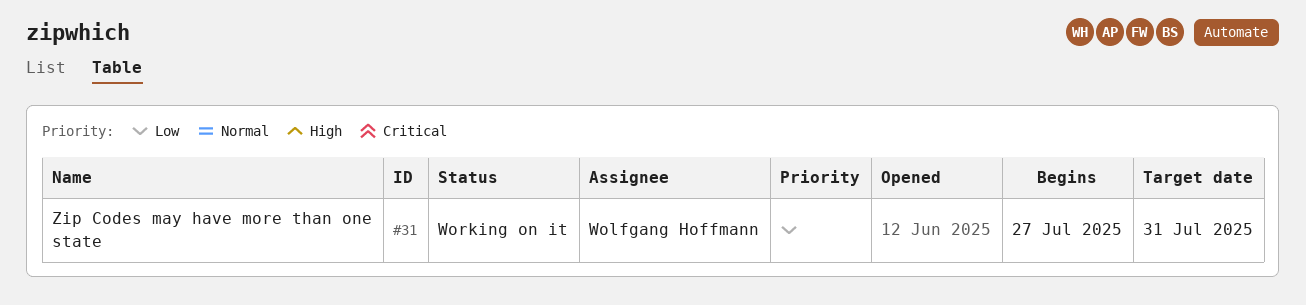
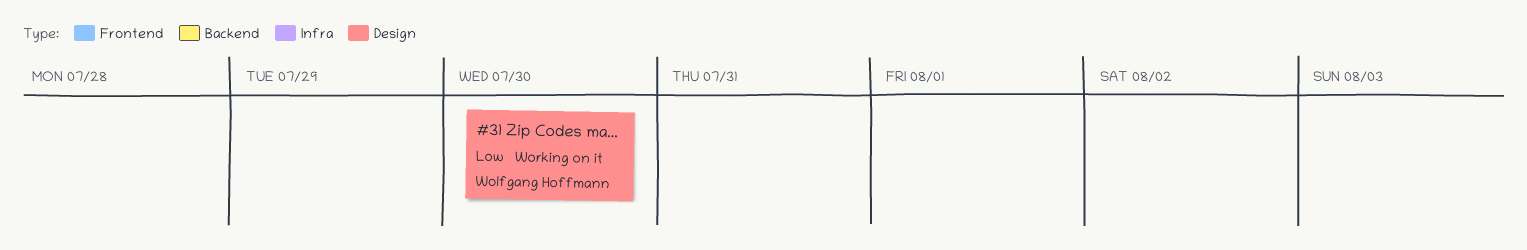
#31, due: Jul 31 -> Jul 30

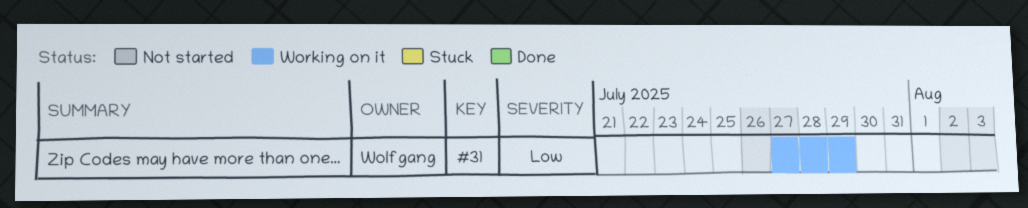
#31, due: Jul 30 -> Jul 29

